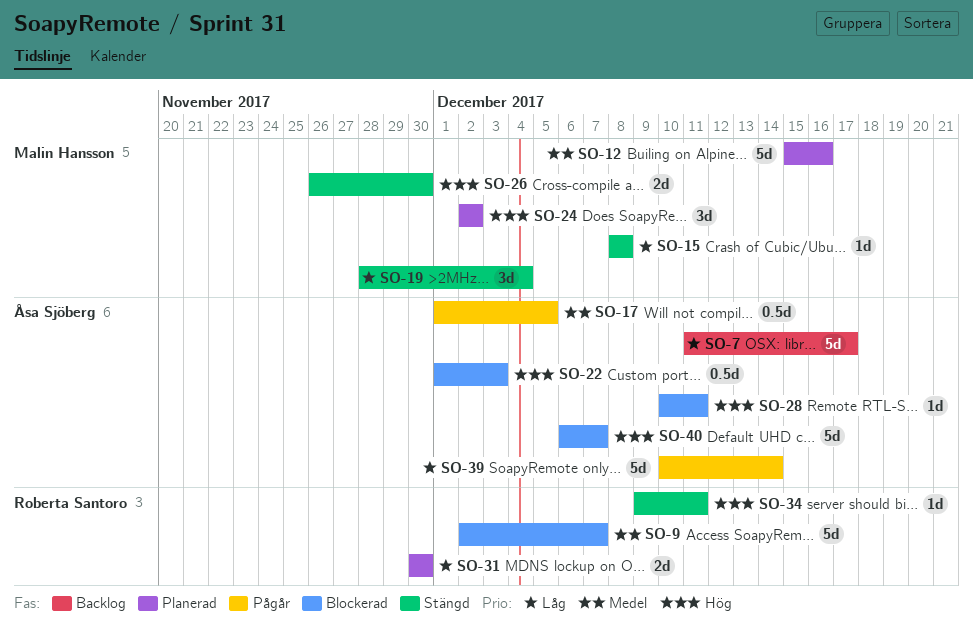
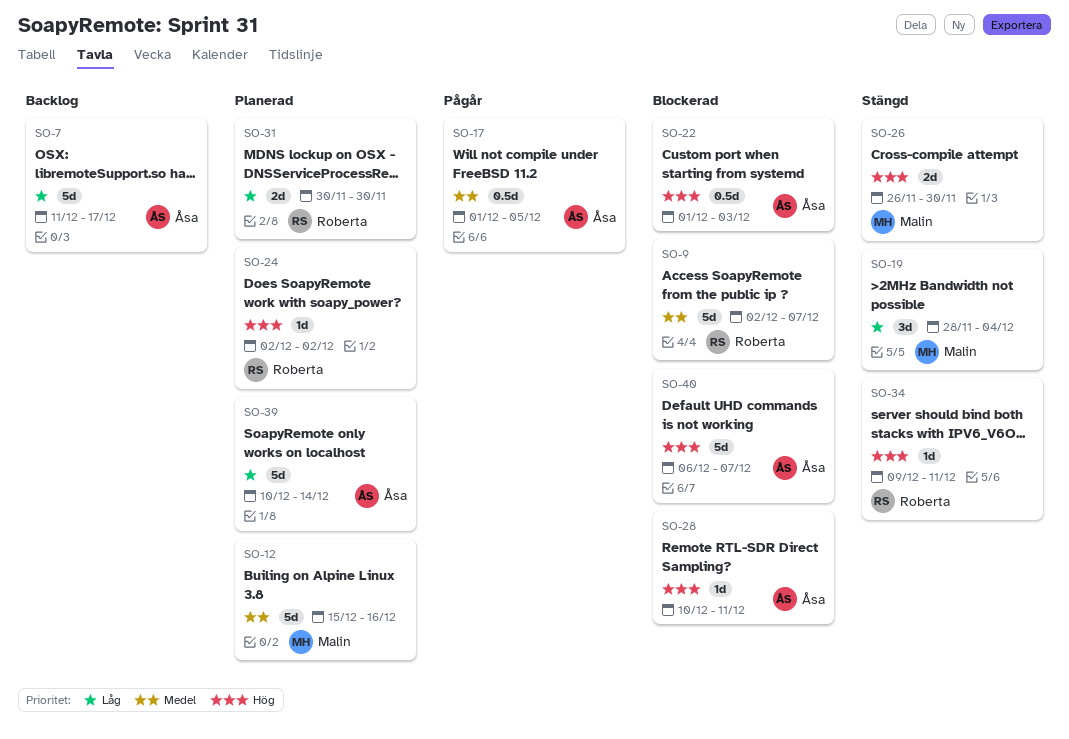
SO-15: present -> none
SO-24, owner: Malin Hansson -> Roberta Santoro
SO-24, estimate: 3d -> 1d
SO-39, status: Pågår -> Planerad

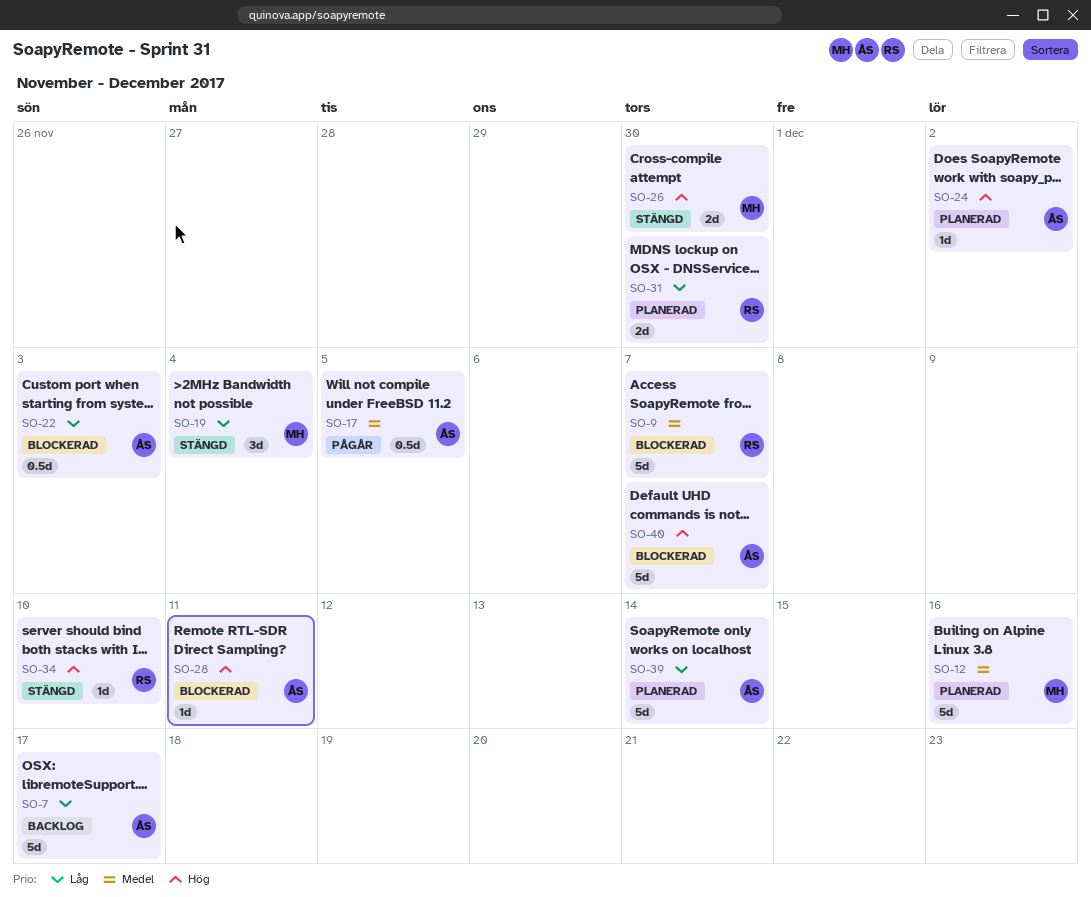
SO-22, priority: Hög -> Låg
SO-24, owner: Roberta -> Åsa
SO-34, due: Dec 11 -> Dec 10

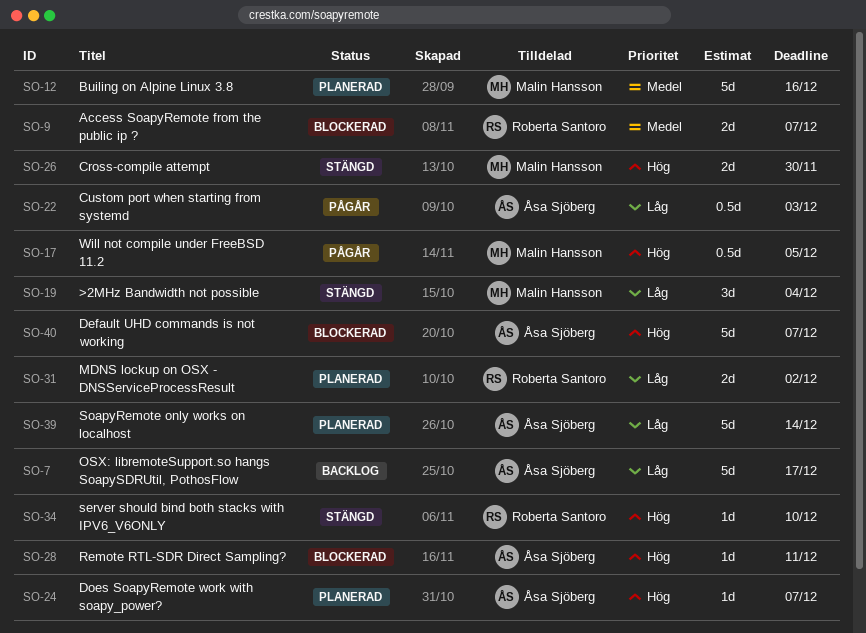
SO-9, estimate: 5d -> 2d
SO-17, owner: Åsa Sjöberg -> Malin Hansson
SO-17, priority: Medel -> Hög
SO-22, status: Blockerad -> Pågår
SO-24, due: Dec 2 -> Dec 7
SO-31, due: Nov 30 -> Dec 2

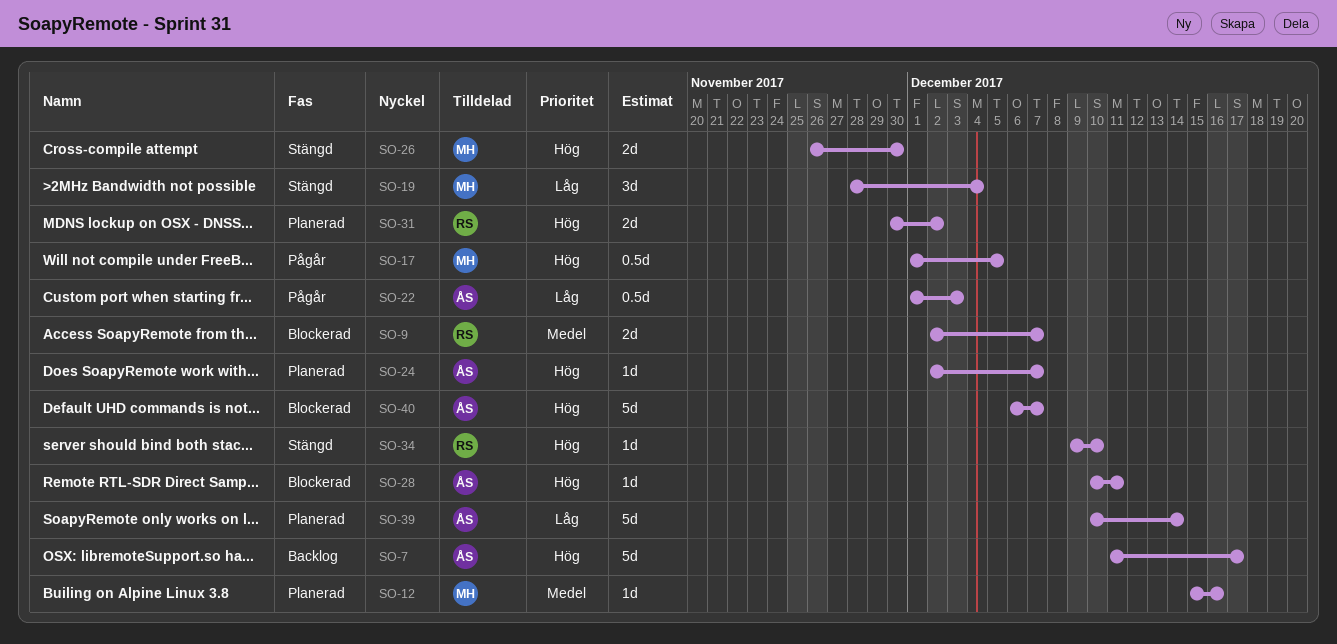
SO-7, priority: Låg -> Hög
SO-12, estimate: 5d -> 1d
SO-31, priority: Låg -> Hög

